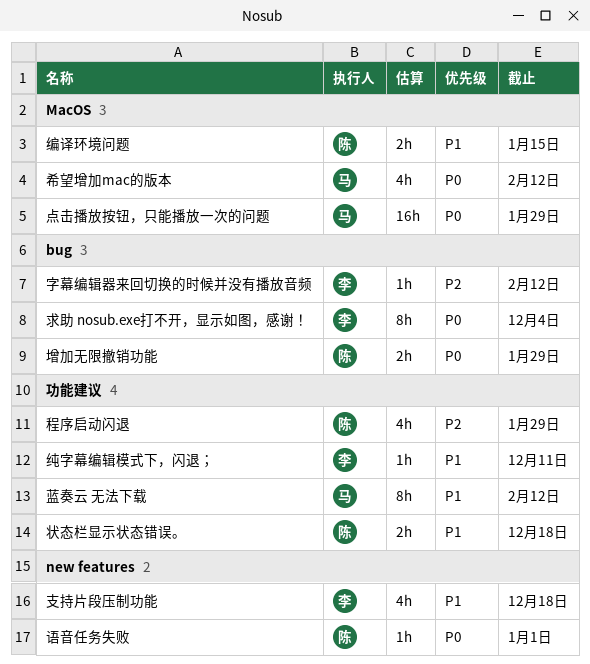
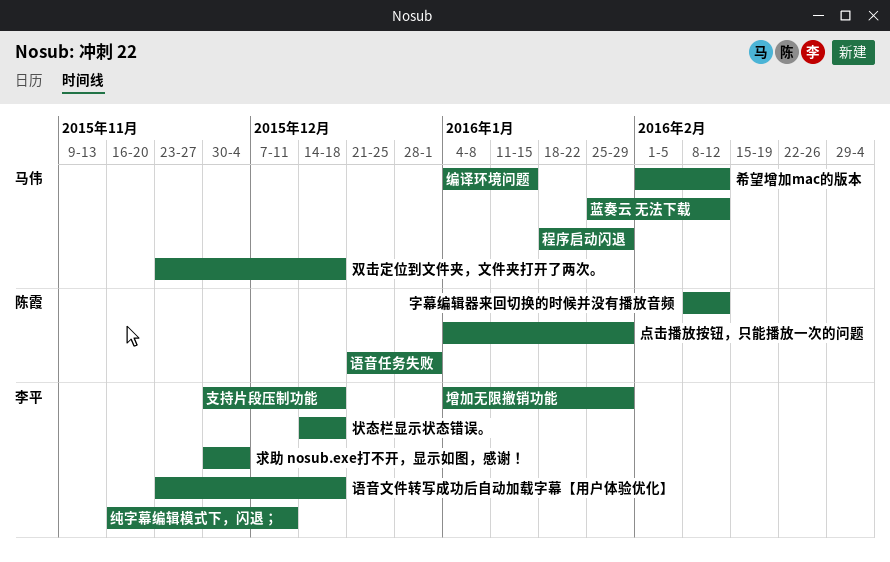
双击定位到文件夹，文件夹打开了两次。: none -> present
增加无限撤销功能, owner: 陈霞 -> 李平
字幕编辑器来回切换的时候并没有播放音频, owner: 李平 -> 陈霞
点击播放按钮，只能播放一次的问题, owner: 马伟 -> 陈霞
状态栏显示状态错误。, owner: 陈霞 -> 李平
程序启动闪退, owner: 陈霞 -> 马伟
编译环境问题, owner: 陈霞 -> 马伟
语音文件转写成功后自动加载字幕【用户体验优化】: none -> present

